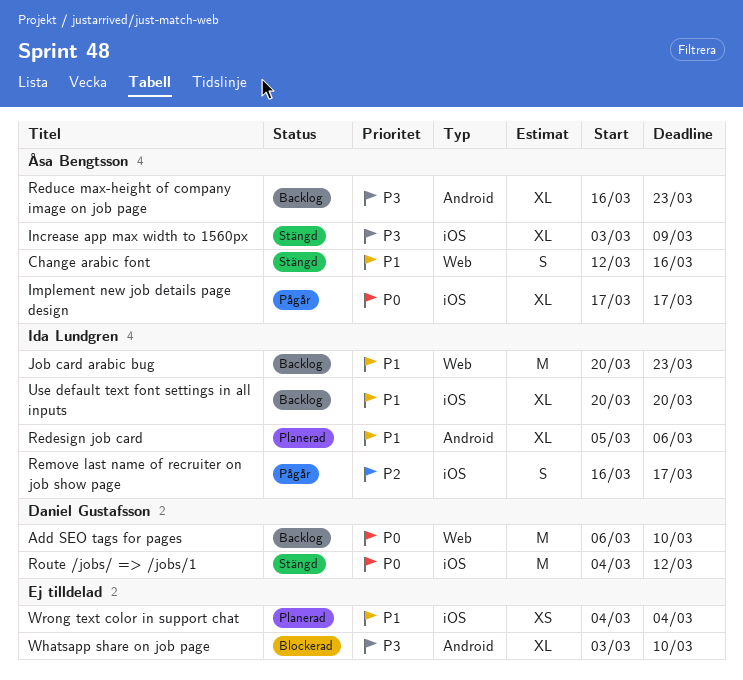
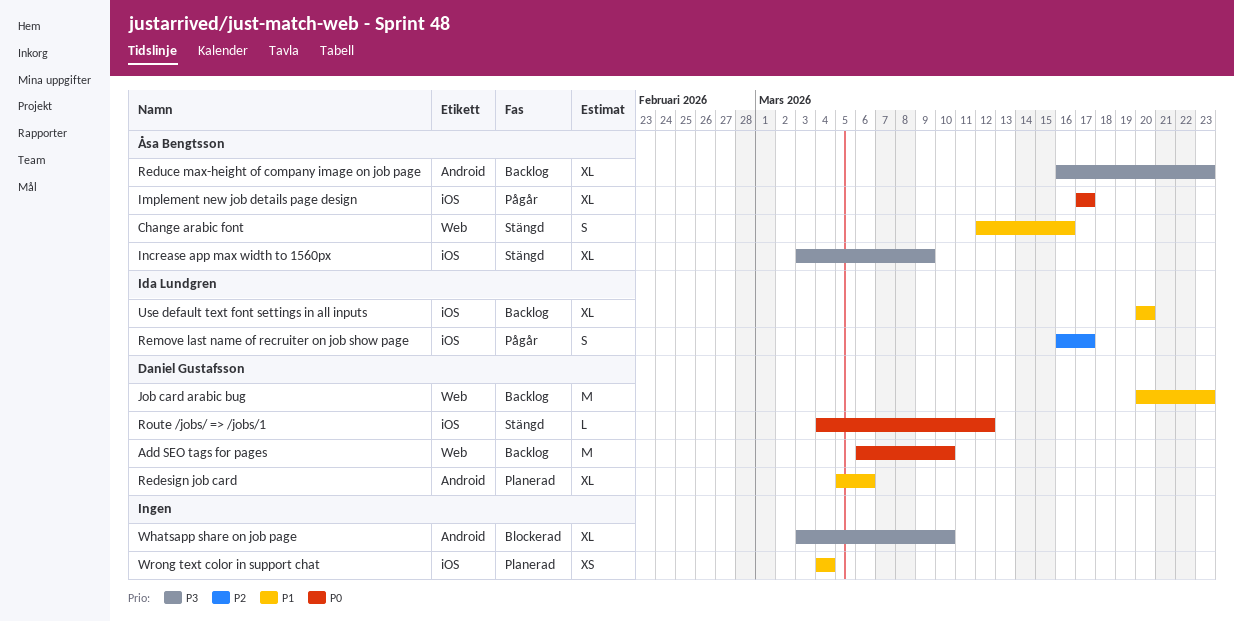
Job card arabic bug, owner: Ida Lundgren -> Daniel Gustafsson
Redesign job card, owner: Ida Lundgren -> Daniel Gustafsson
Route /jobs/ => /jobs/1, estimate: M -> L

